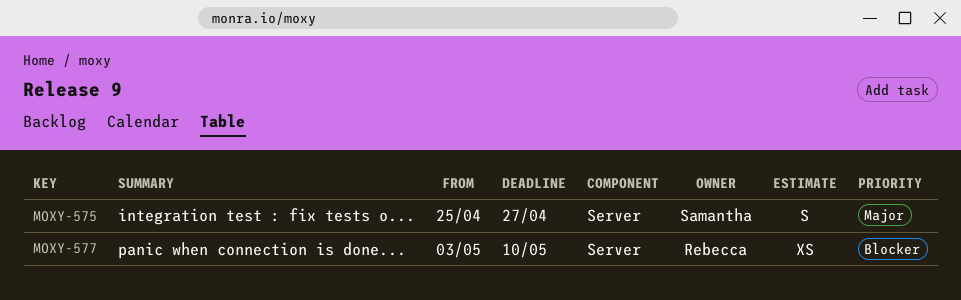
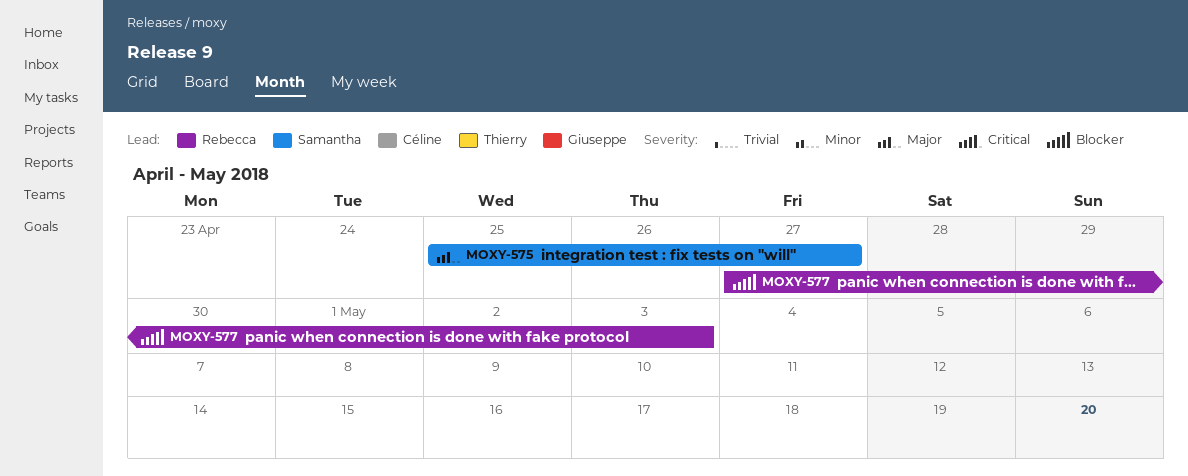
MOXY-577, start: May 3 -> Apr 27
MOXY-577, due: May 10 -> May 3

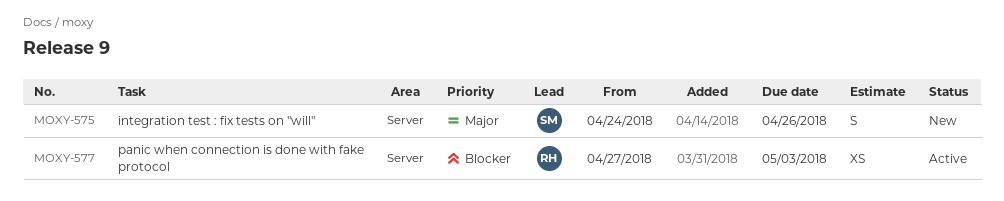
MOXY-575, start: Apr 25 -> Apr 24
MOXY-575, due: Apr 27 -> Apr 26

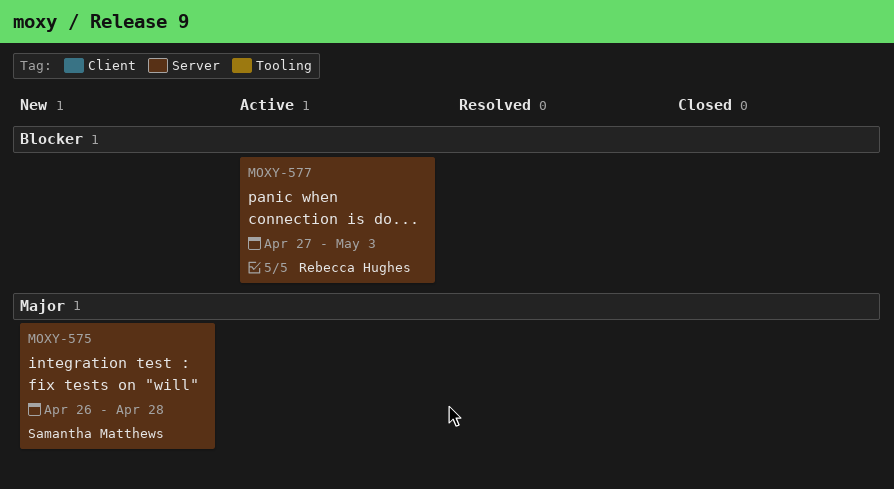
MOXY-575, start: Apr 24 -> Apr 26
MOXY-575, due: Apr 26 -> Apr 28

